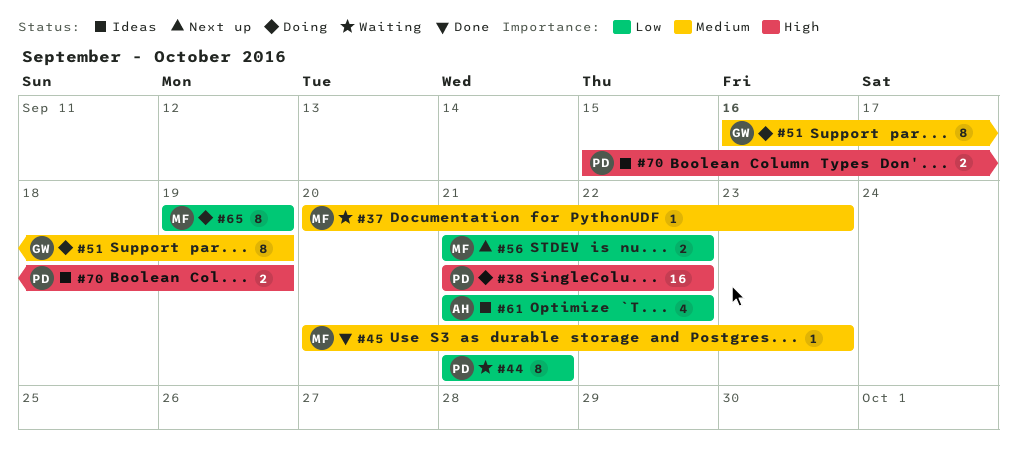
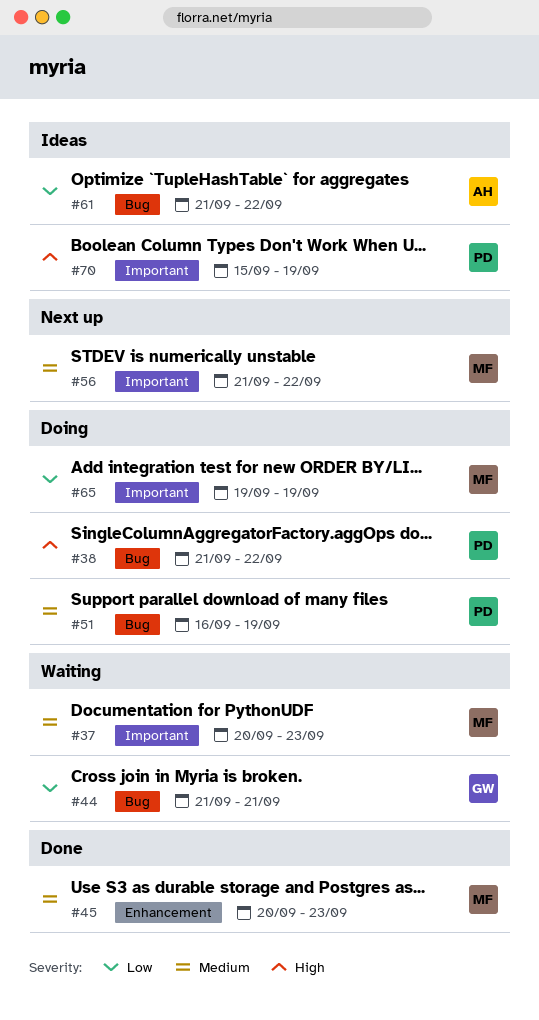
#44, owner: PD -> GW
#51, owner: GW -> PD
#56, priority: Low -> Medium

